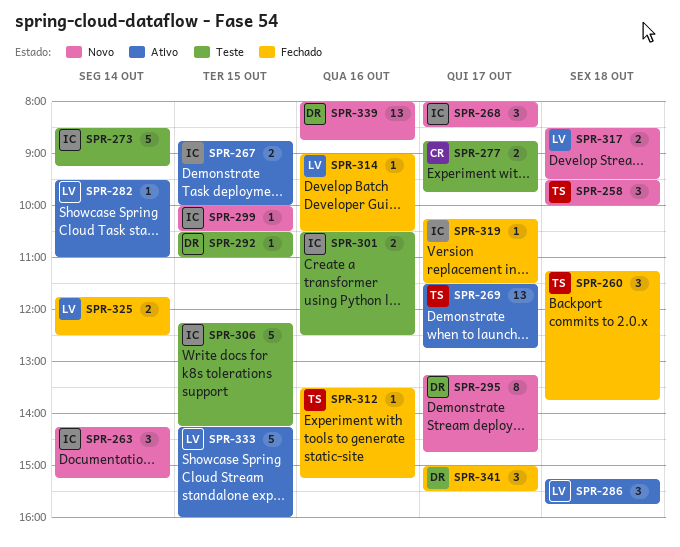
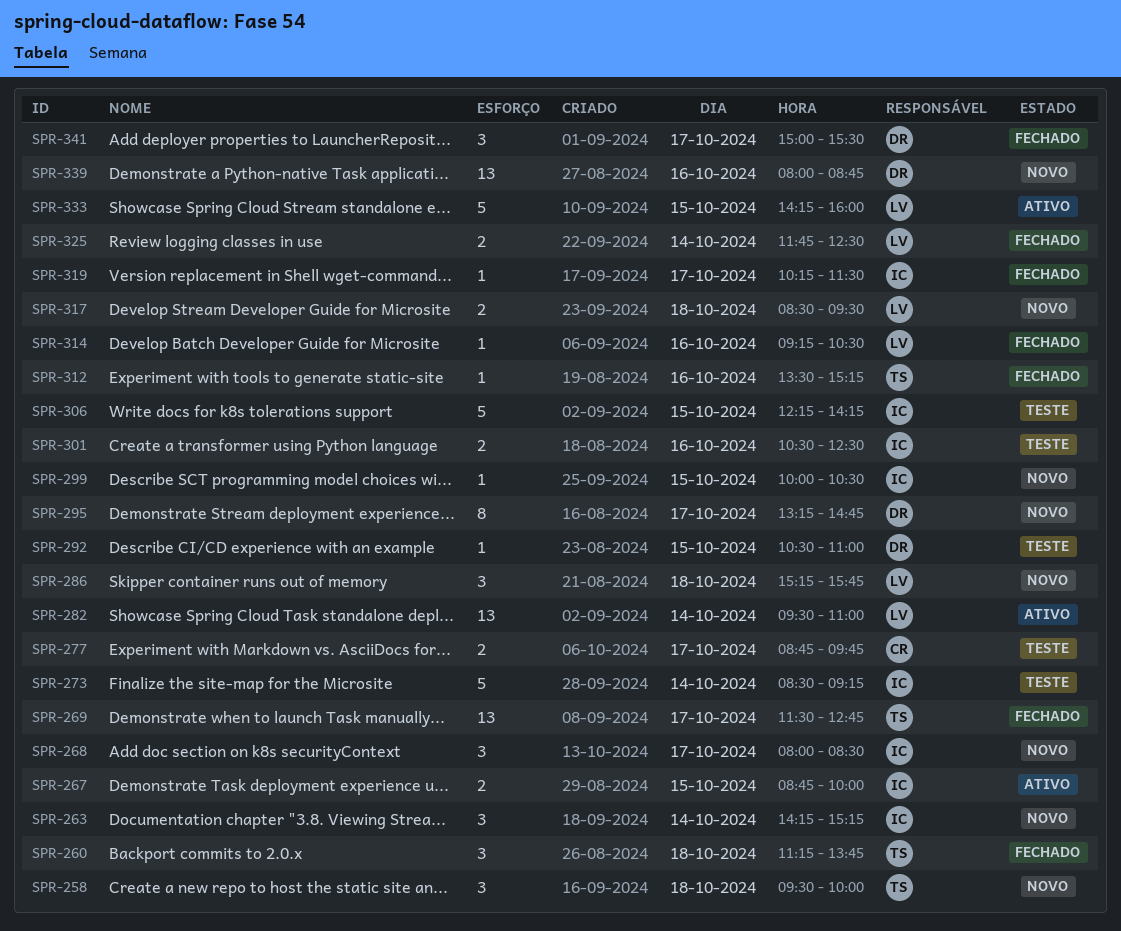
SPR-269, status: Ativo -> Fechado
SPR-282, estimate: 1 -> 13
SPR-286, status: Ativo -> Novo
SPR-314, begins: 09:00 -> 09:15

